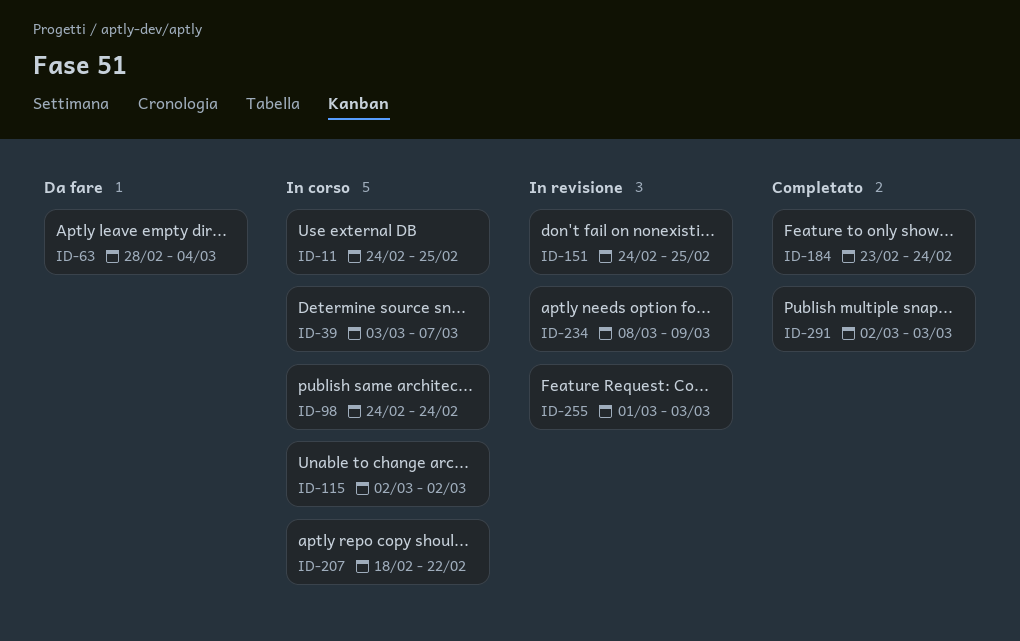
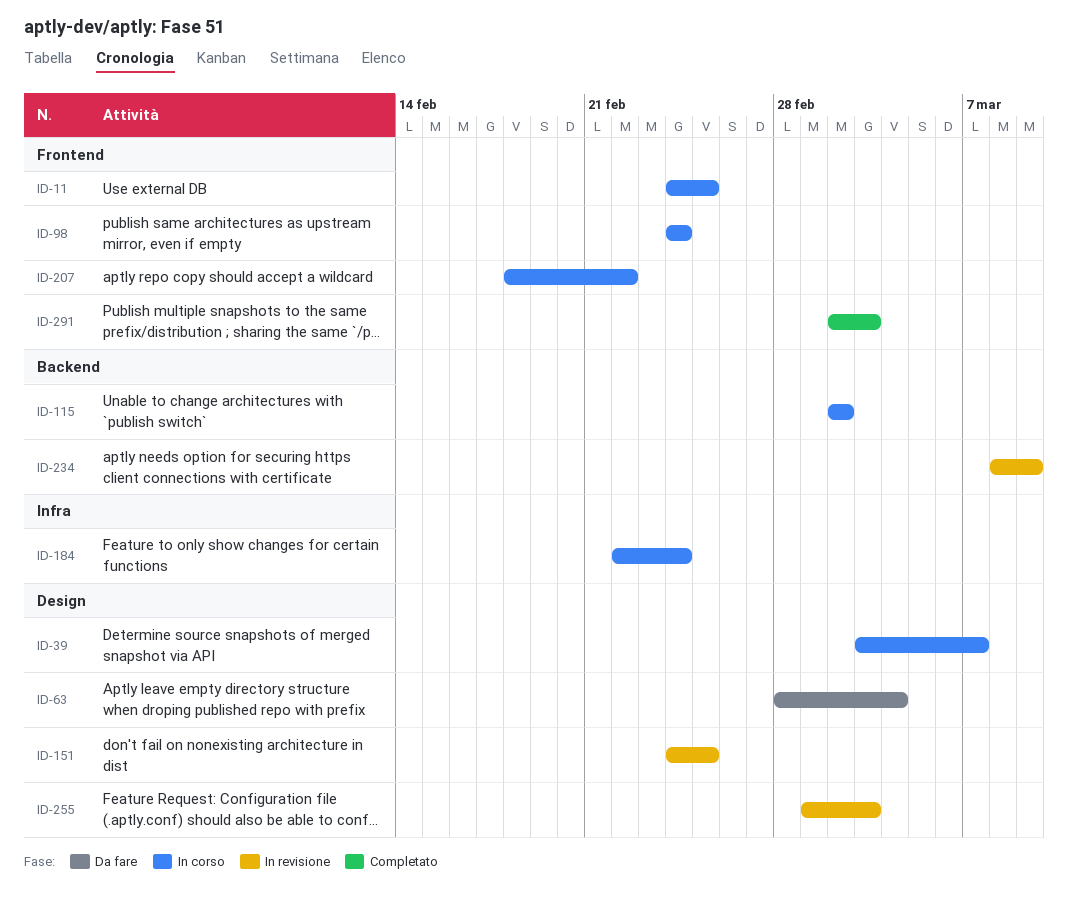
ID-184, status: Completato -> In corso
ID-184, start: Feb 23 -> Feb 22

